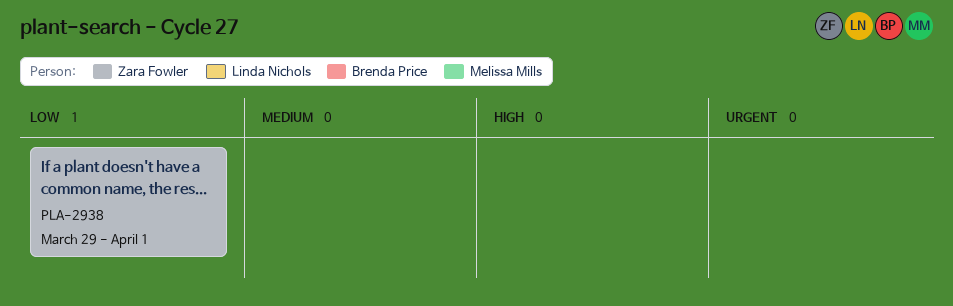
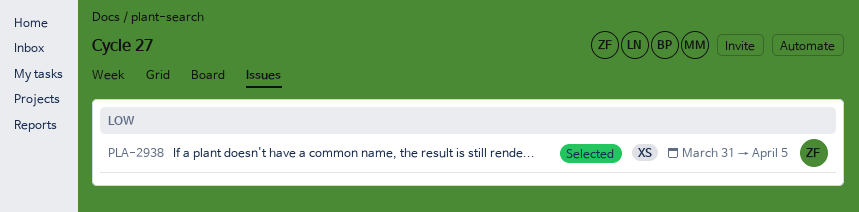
PLA-2938, start: Mar 29 -> Mar 31
PLA-2938, due: Apr 1 -> Apr 5

